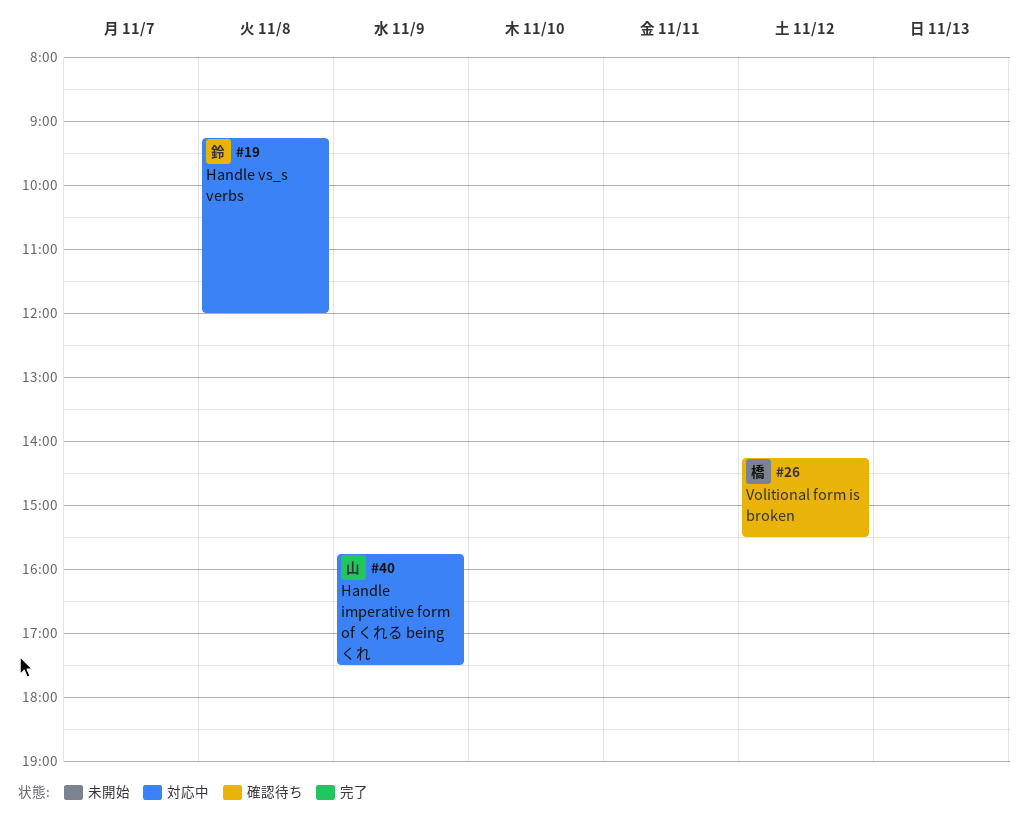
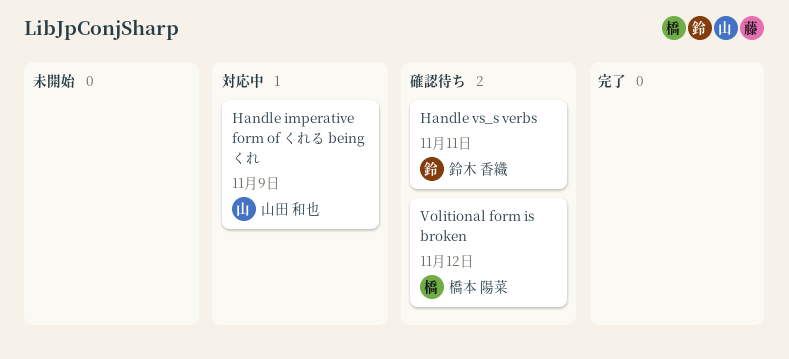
Handle vs_s verbs, status: 対応中 -> 確認待ち
Handle vs_s verbs, day: Nov 8 -> Nov 11

